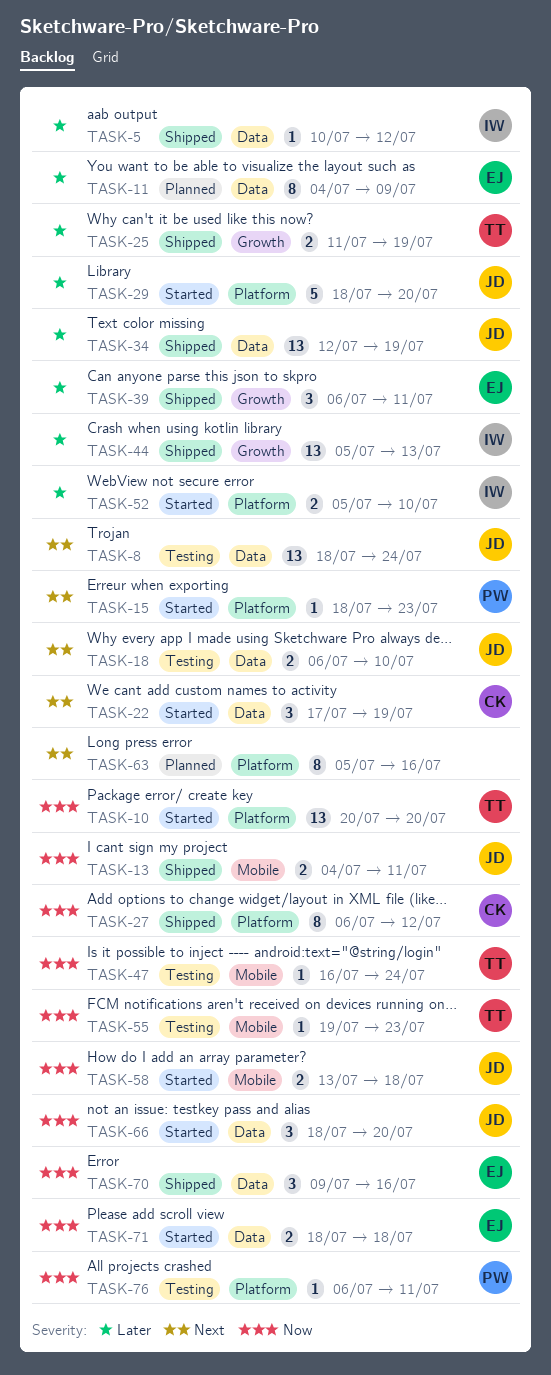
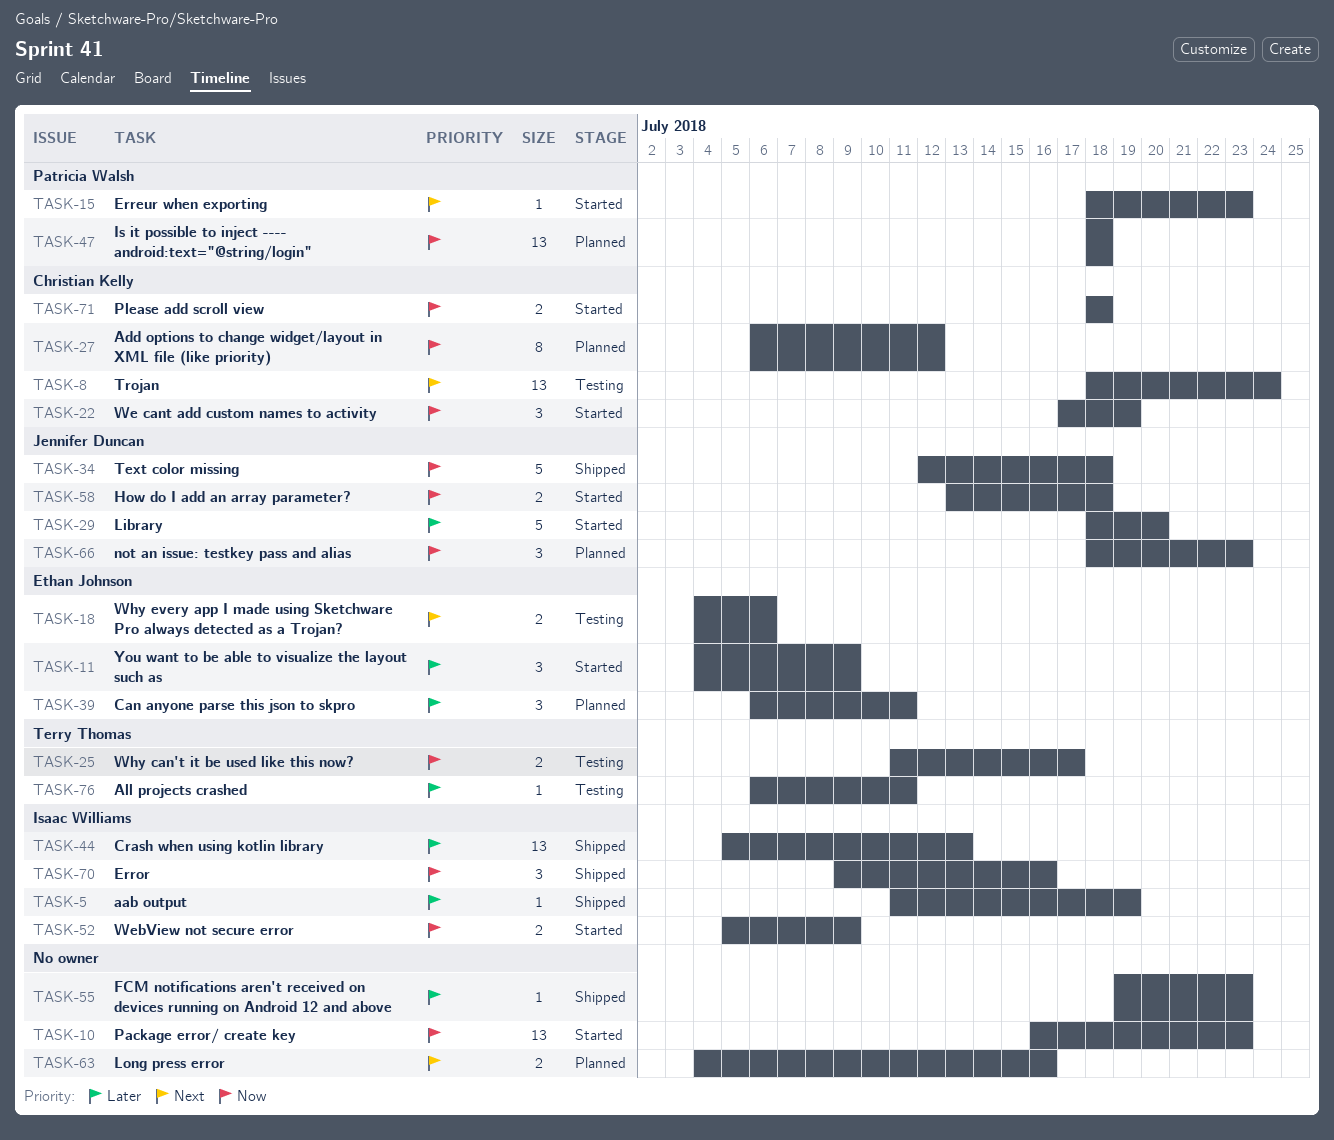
TASK-5, start: Jul 10 -> Jul 11
TASK-5, due: Jul 12 -> Jul 19
TASK-8, owner: Jennifer Duncan -> Christian Kelly
TASK-10, owner: Terry Thomas -> none
TASK-10, start: Jul 20 -> Jul 16
TASK-10, due: Jul 20 -> Jul 23
TASK-11, status: Planned -> Started
TASK-11, estimate: 8 -> 3
TASK-13: present -> none
TASK-18, owner: Jennifer Duncan -> Ethan Johnson
TASK-18, start: Jul 6 -> Jul 4
TASK-18, due: Jul 10 -> Jul 6
TASK-22, priority: Next -> Now
TASK-25, status: Shipped -> Testing
TASK-25, priority: Later -> Now
TASK-25, due: Jul 19 -> Jul 17
TASK-27, status: Shipped -> Planned
TASK-34, priority: Later -> Now
TASK-34, estimate: 13 -> 5
TASK-34, due: Jul 19 -> Jul 18
TASK-39, status: Shipped -> Planned
TASK-47, status: Testing -> Planned
TASK-47, owner: Terry Thomas -> Patricia Walsh
TASK-47, estimate: 1 -> 13
TASK-47, start: Jul 16 -> Jul 18
TASK-47, due: Jul 24 -> Jul 18
TASK-52, priority: Later -> Now
TASK-52, due: Jul 10 -> Jul 9
TASK-55, status: Testing -> Shipped
TASK-55, owner: Terry Thomas -> none
TASK-55, priority: Now -> Later
TASK-63, estimate: 8 -> 2
TASK-63, start: Jul 5 -> Jul 4
TASK-66, status: Started -> Planned
TASK-66, due: Jul 20 -> Jul 23
TASK-70, owner: Ethan Johnson -> Isaac Williams
TASK-71, owner: Ethan Johnson -> Christian Kelly
TASK-76, owner: Patricia Walsh -> Terry Thomas
TASK-76, priority: Now -> Later

